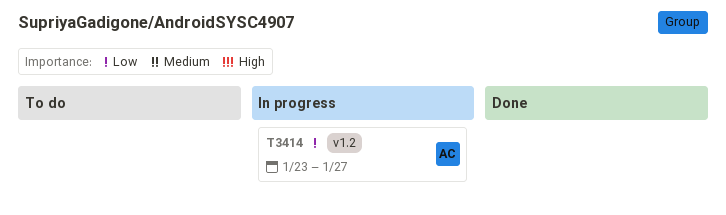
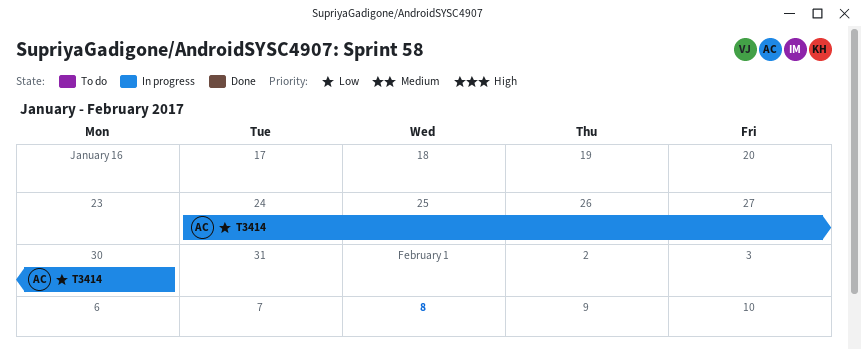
T3414, start: Jan 23 -> Jan 24
T3414, due: Jan 27 -> Jan 30

